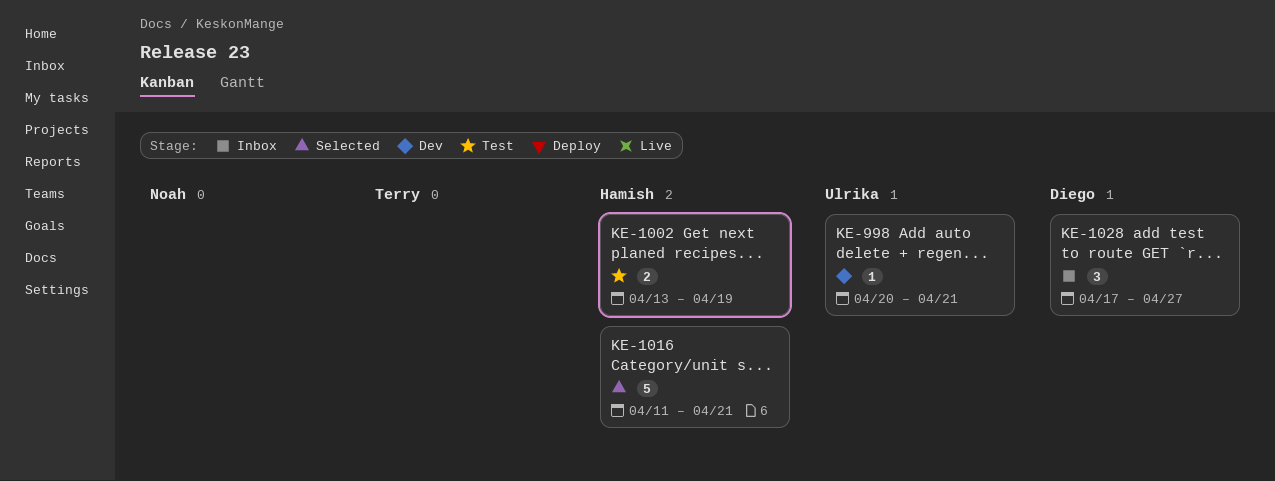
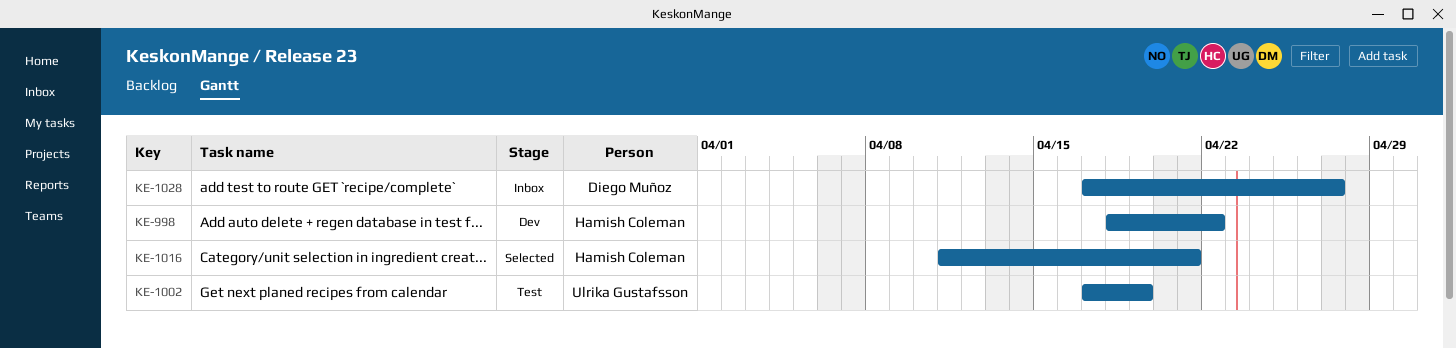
KE-998, owner: Ulrika Gustafsson -> Hamish Coleman
KE-998, start: Apr 20 -> Apr 18
KE-998, due: Apr 21 -> Apr 22
KE-1002, owner: Hamish Coleman -> Ulrika Gustafsson
KE-1002, start: Apr 13 -> Apr 17

